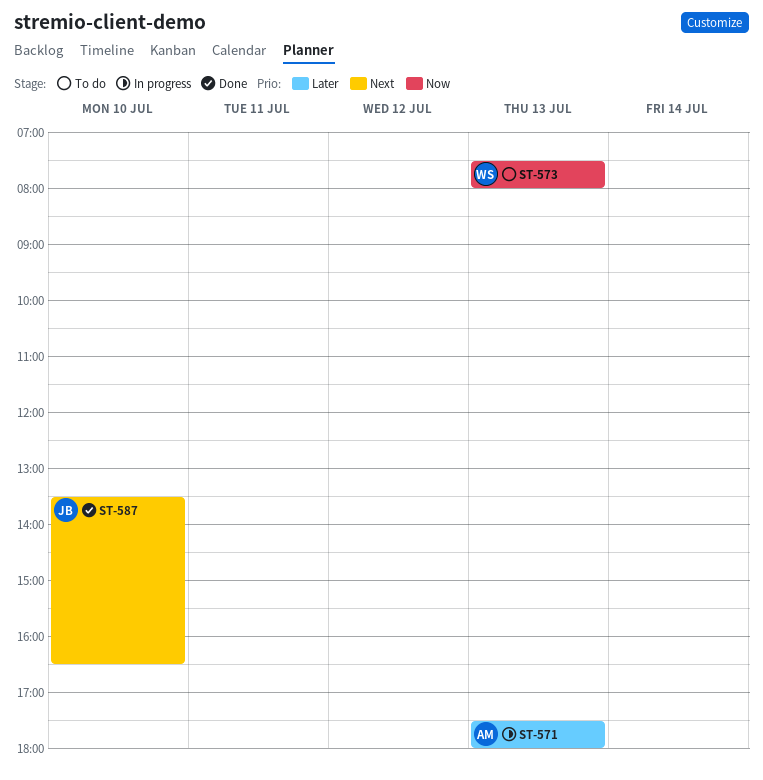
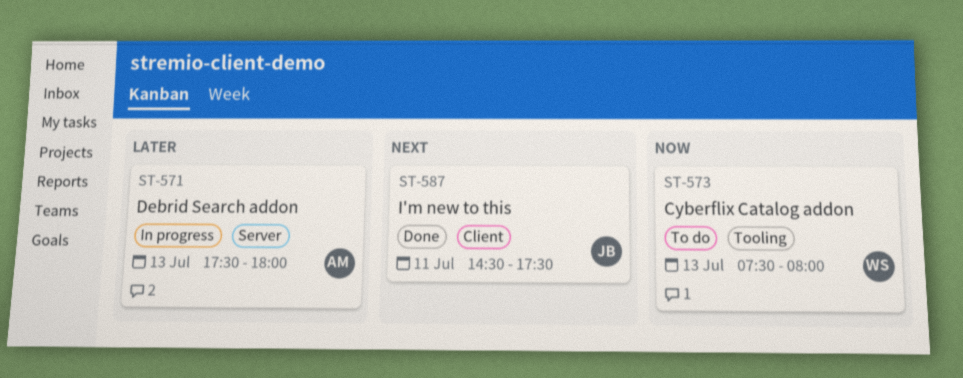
ST-587, day: Jul 10 -> Jul 11
ST-587, begins: 13:30 -> 14:30
ST-587, ends: 16:30 -> 17:30

